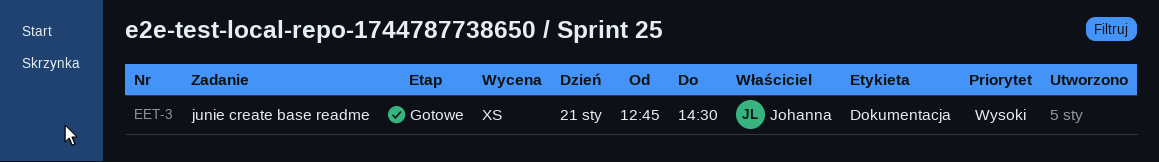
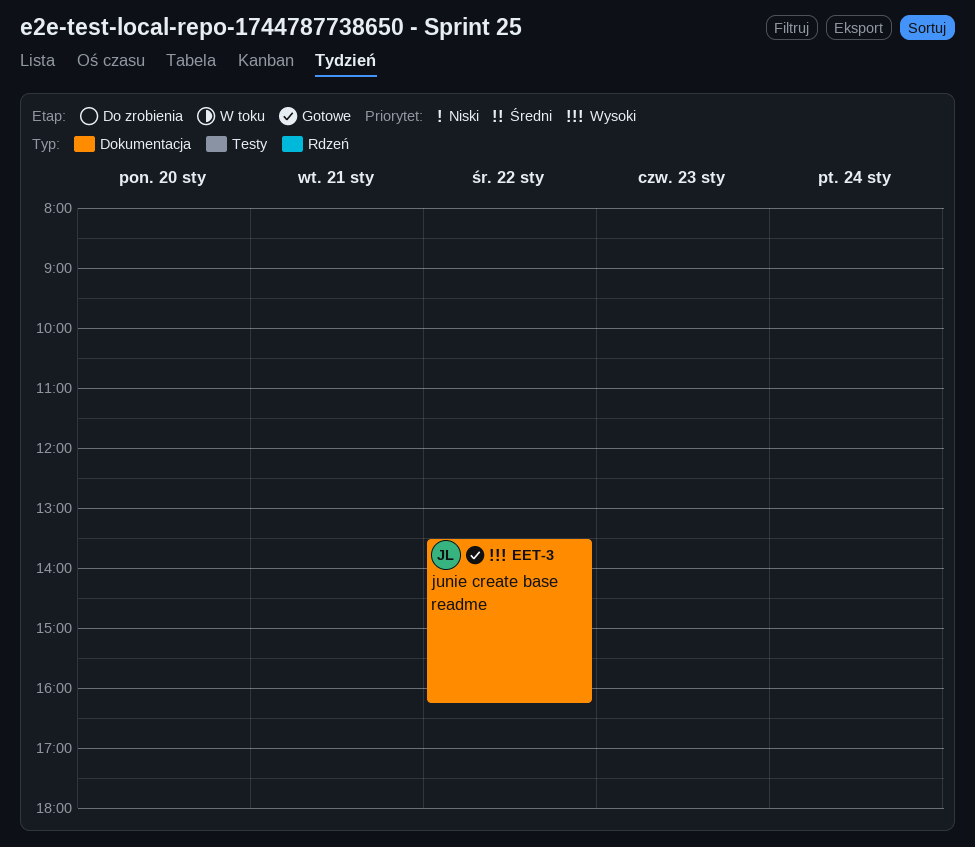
EET-3, day: Jan 21 -> Jan 22
EET-3, begins: 12:45 -> 13:30
EET-3, ends: 14:30 -> 16:15

